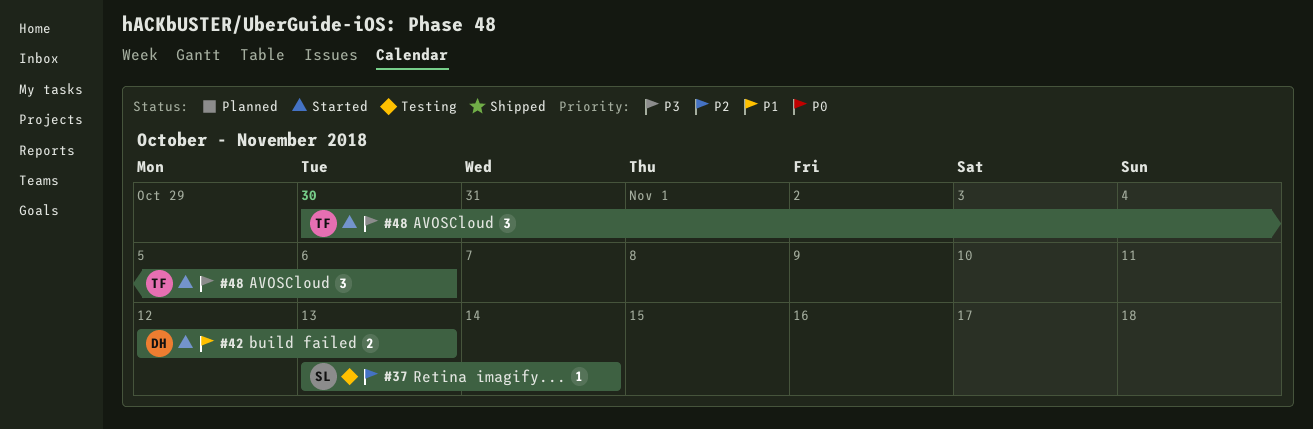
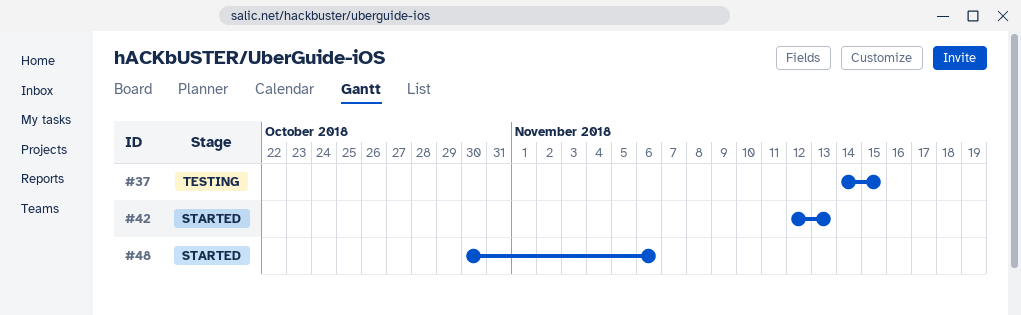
#37, start: Nov 13 -> Nov 14
#37, due: Nov 14 -> Nov 15

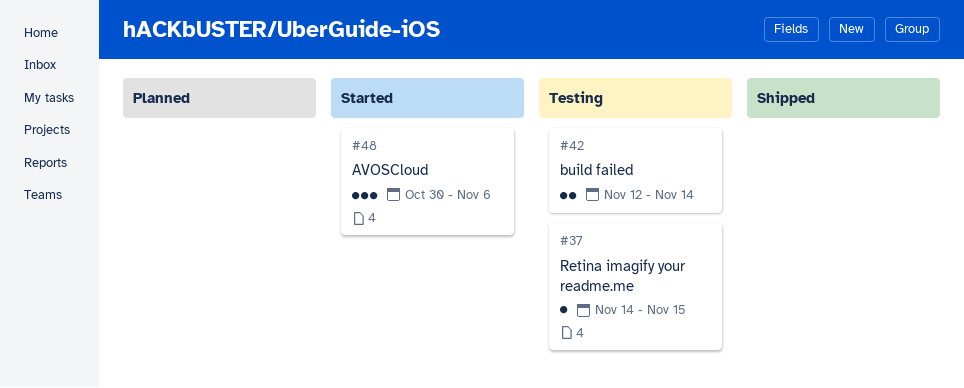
#42, status: Started -> Testing
#42, due: Nov 13 -> Nov 14

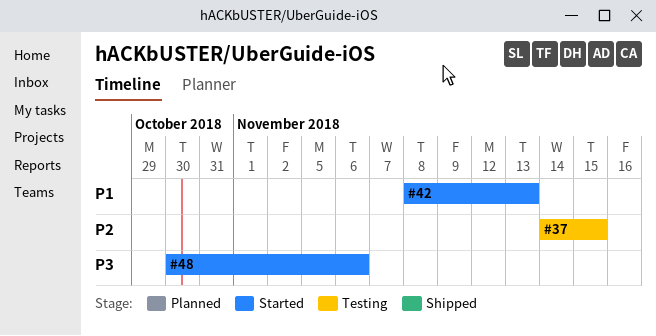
#42, status: Testing -> Started
#42, start: Nov 12 -> Nov 8
#42, due: Nov 14 -> Nov 13

